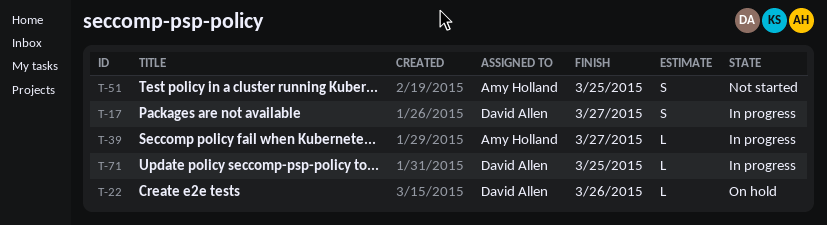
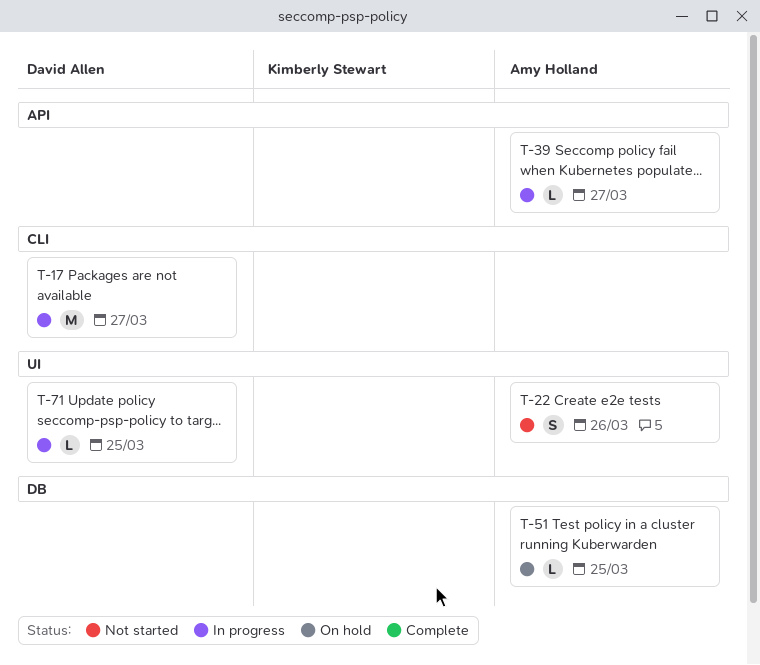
T-17, estimate: S -> M
T-22, status: On hold -> Not started
T-22, owner: David Allen -> Amy Holland
T-22, estimate: L -> S
T-51, status: Not started -> On hold
T-51, estimate: S -> L

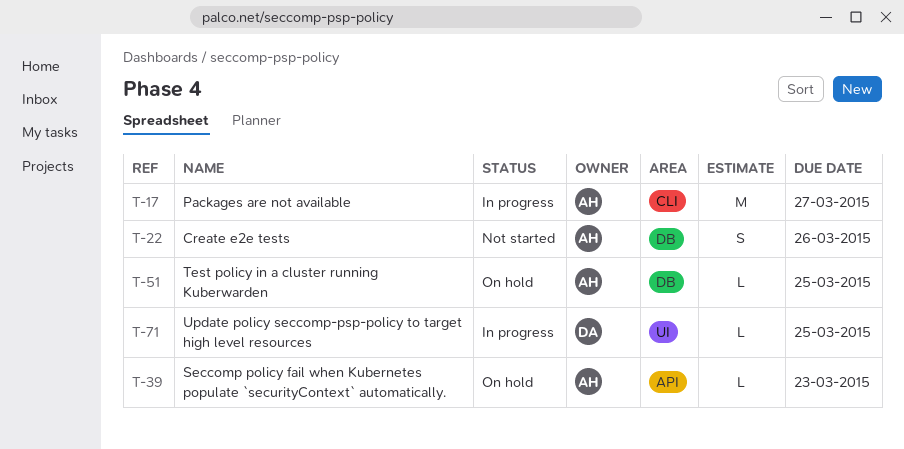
T-17, owner: David Allen -> Amy Holland
T-22, label: UI -> DB
T-39, status: In progress -> On hold
T-39, due: Mar 27 -> Mar 23

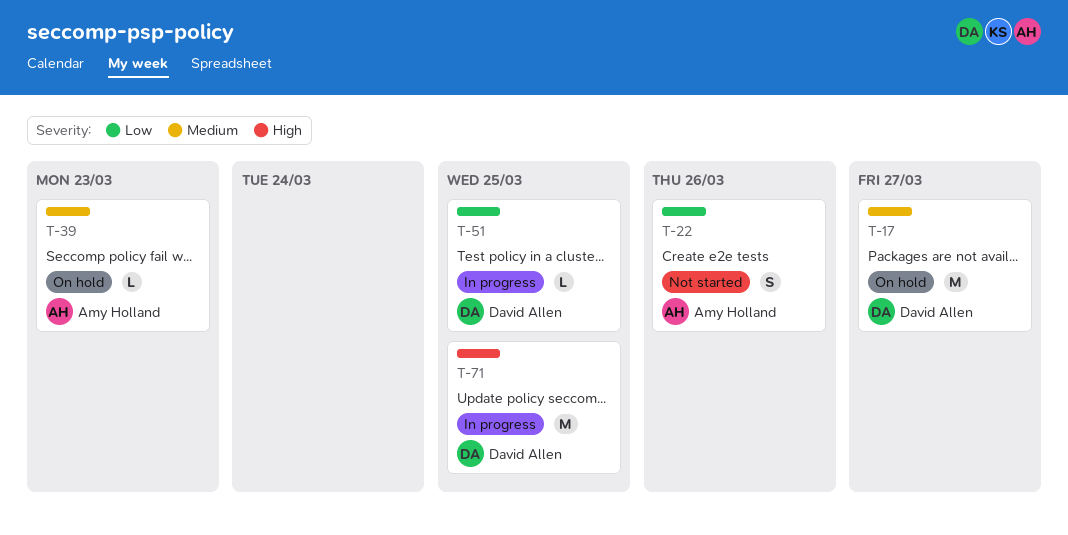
T-17, status: In progress -> On hold
T-17, owner: Amy Holland -> David Allen
T-51, status: On hold -> In progress
T-51, owner: Amy Holland -> David Allen
T-71, estimate: L -> M

